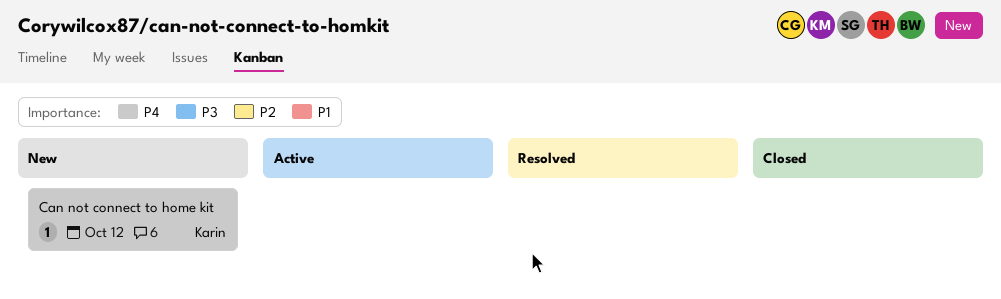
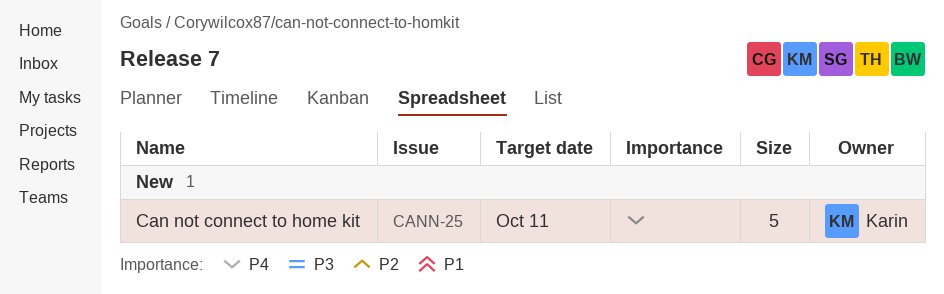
Can not connect to home kit, estimate: 1 -> 5
Can not connect to home kit, due: Oct 12 -> Oct 11

